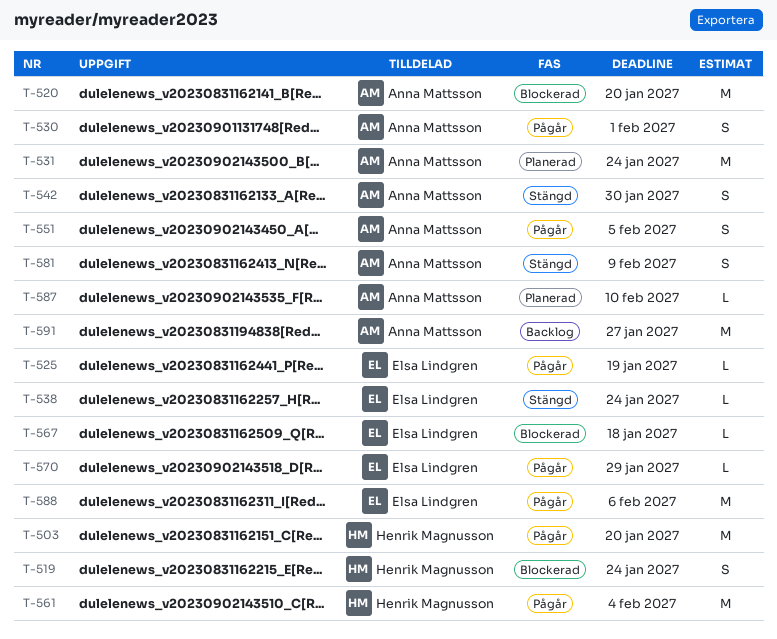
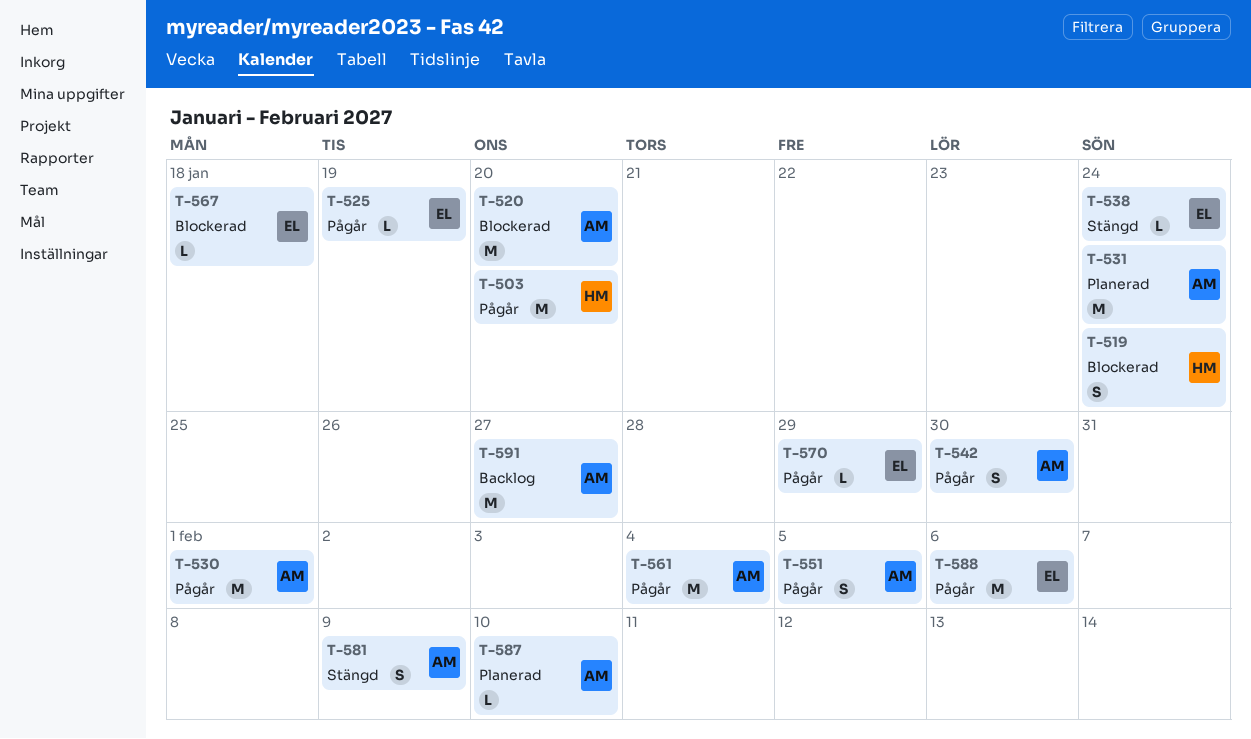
T-530, estimate: S -> M
T-542, status: Stängd -> Pågår
T-561, owner: Henrik Magnusson -> Anna Mattsson

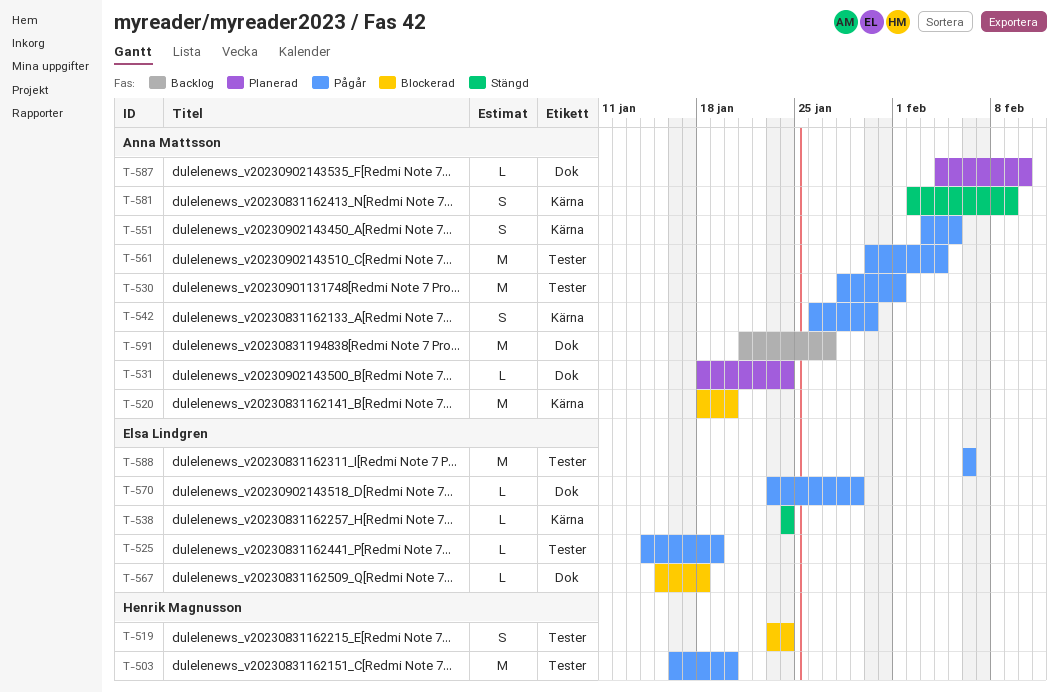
T-531, estimate: M -> L

